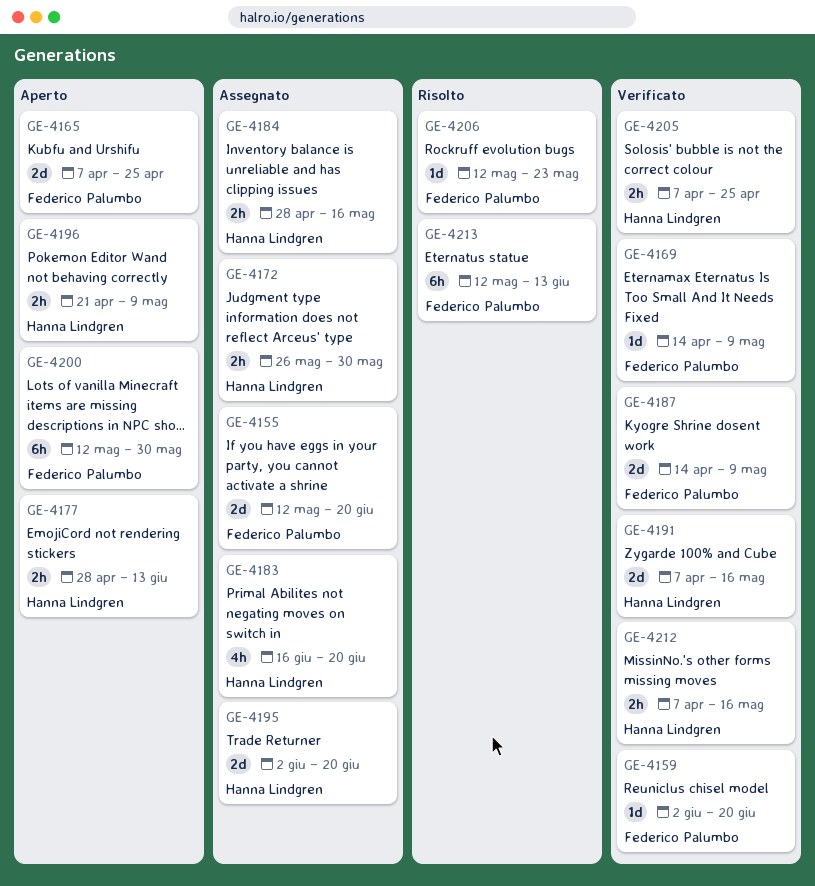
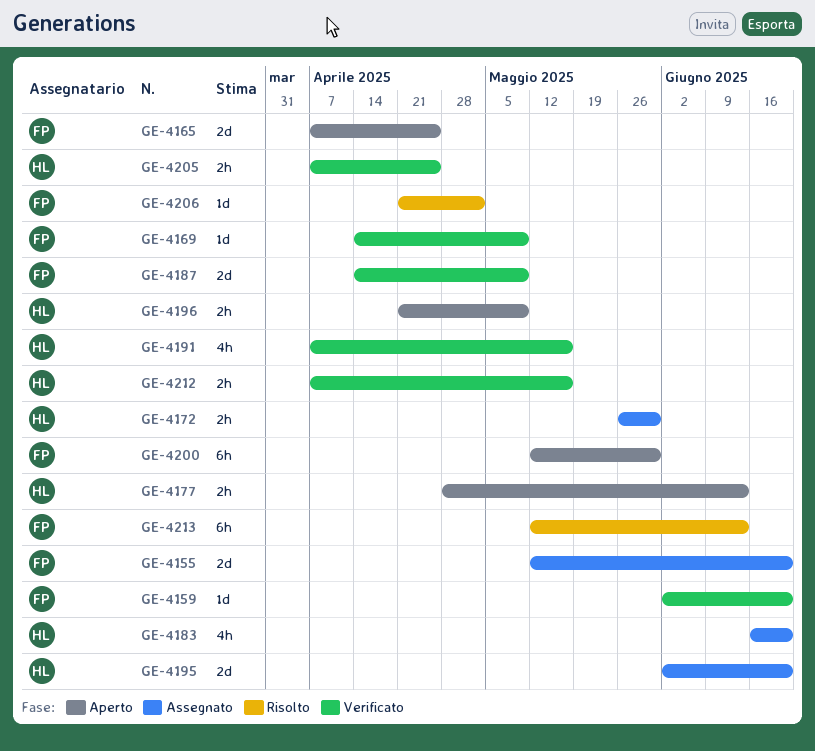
GE-4184: present -> none
GE-4191, estimate: 2d -> 4h
GE-4206, start: May 12 -> Apr 21
GE-4206, due: May 23 -> May 2

